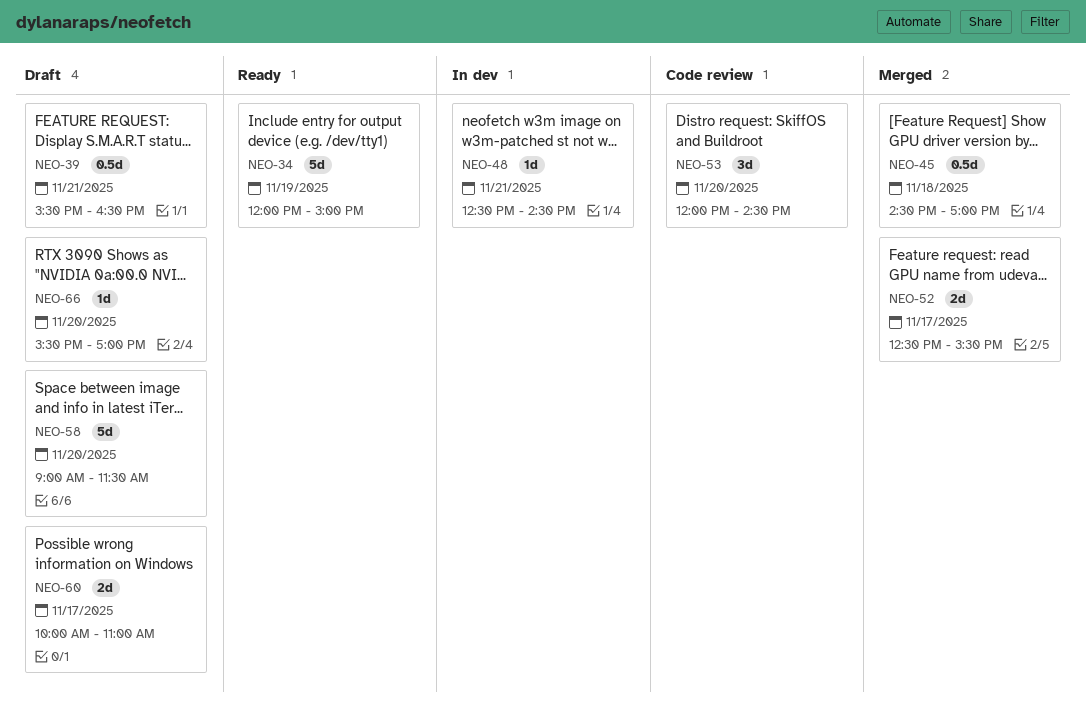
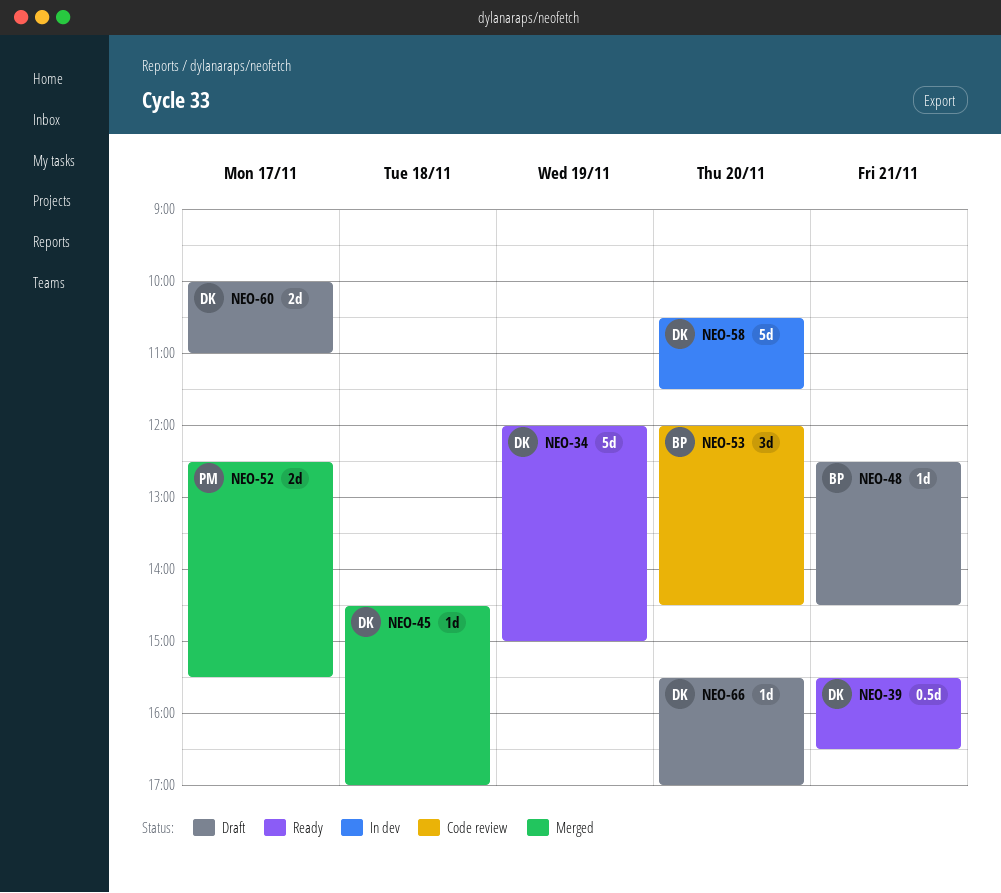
NEO-39, status: Draft -> Ready
NEO-45, estimate: 0.5d -> 1d
NEO-48, status: In dev -> Draft
NEO-58, status: Draft -> In dev
NEO-58, begins: 09:00 -> 10:30

